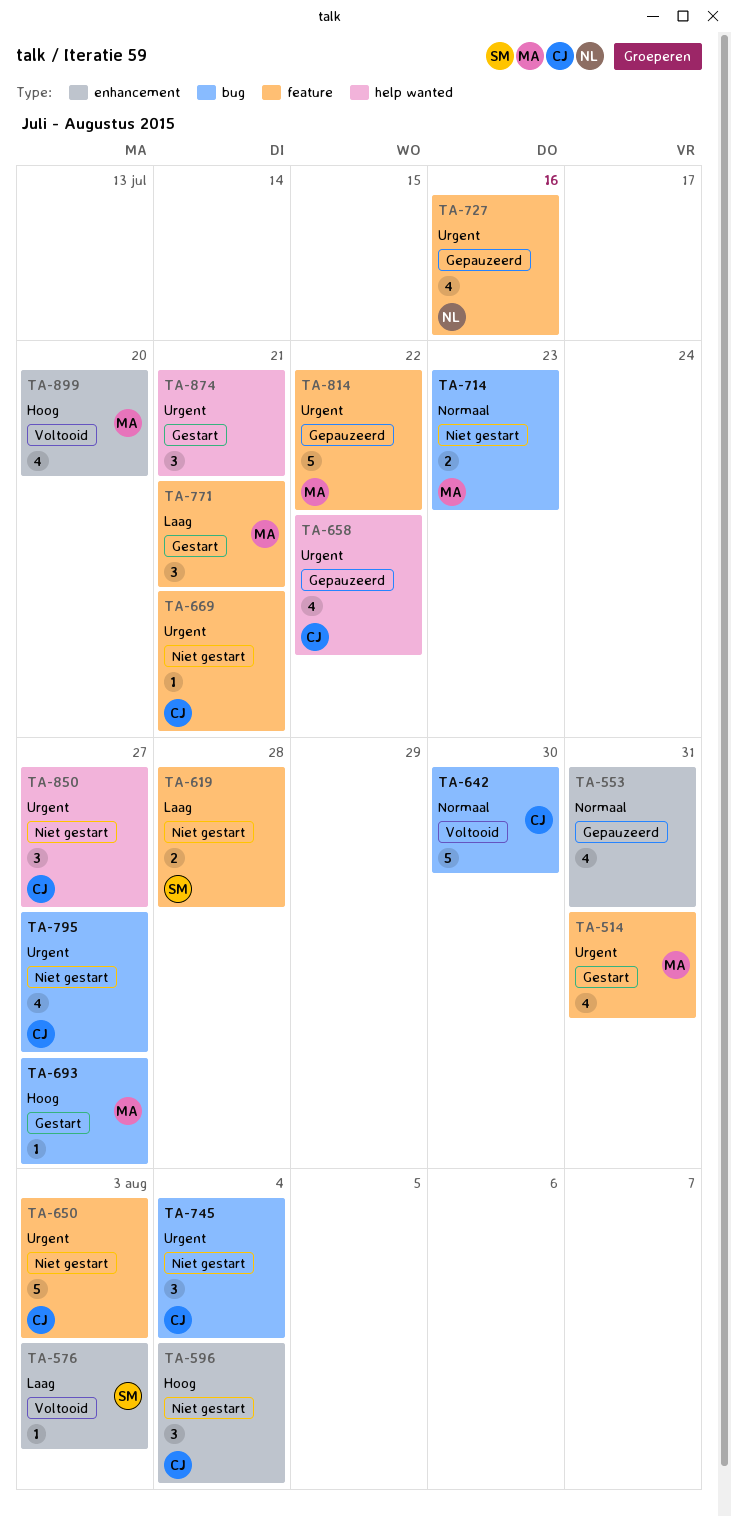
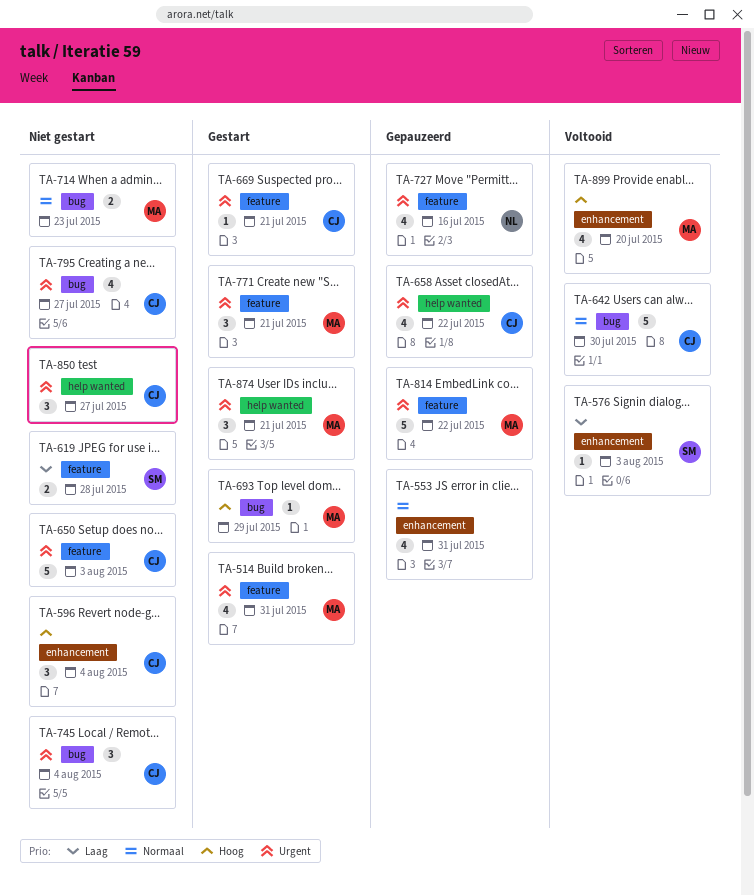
TA-669, status: Niet gestart -> Gestart
TA-693, due: Jul 27 -> Jul 29
TA-771, priority: Laag -> Urgent
TA-874, owner: none -> MA

